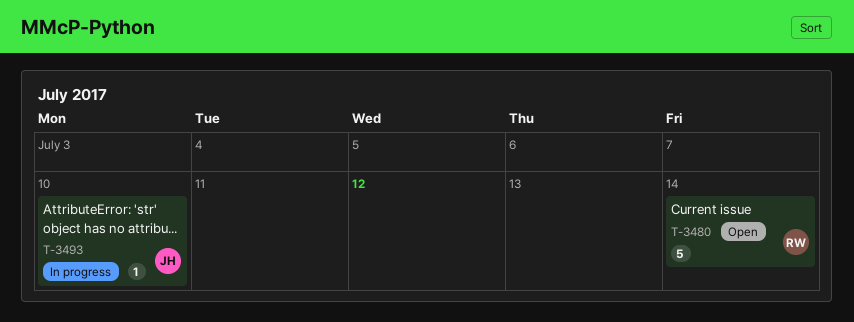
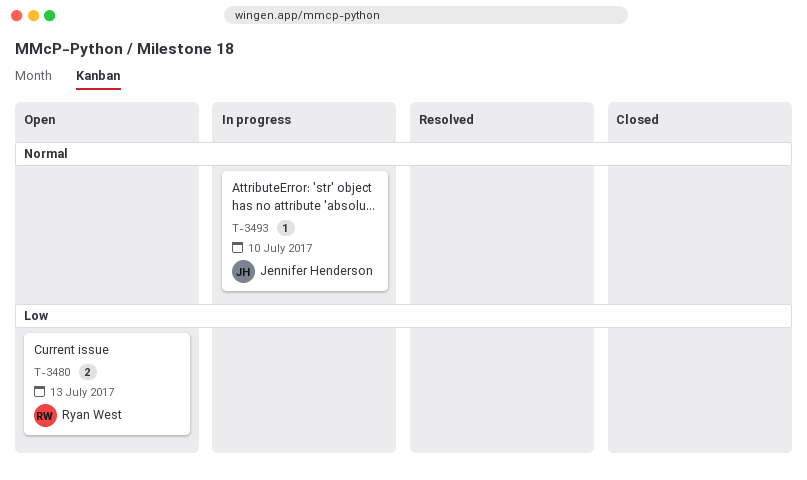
T-3480, estimate: 5 -> 2
T-3480, due: Jul 14 -> Jul 13

